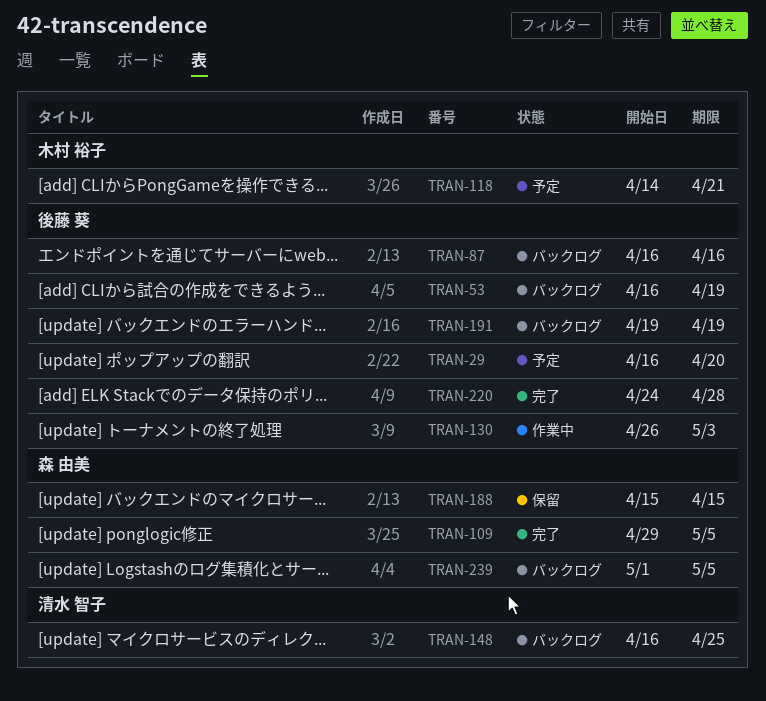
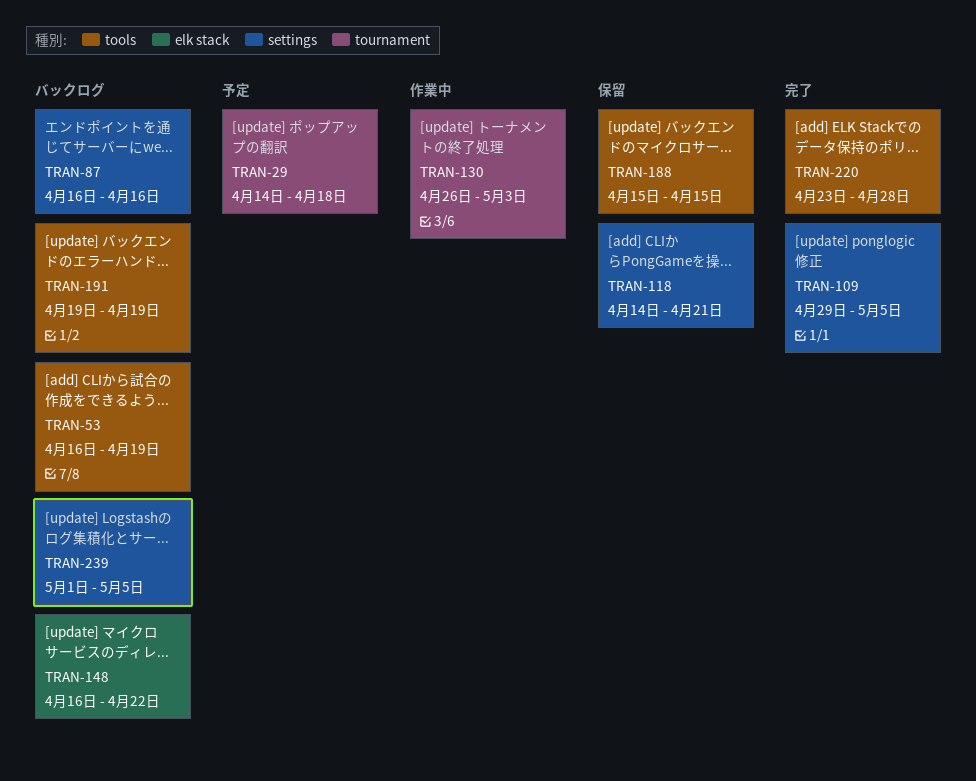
TRAN-29, start: Apr 16 -> Apr 14
TRAN-29, due: Apr 20 -> Apr 18
TRAN-118, status: 予定 -> 保留
TRAN-148, due: Apr 25 -> Apr 22
TRAN-220, start: Apr 24 -> Apr 23

